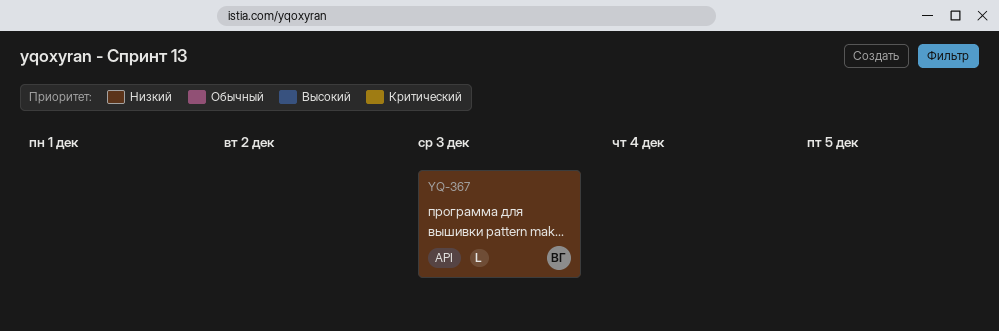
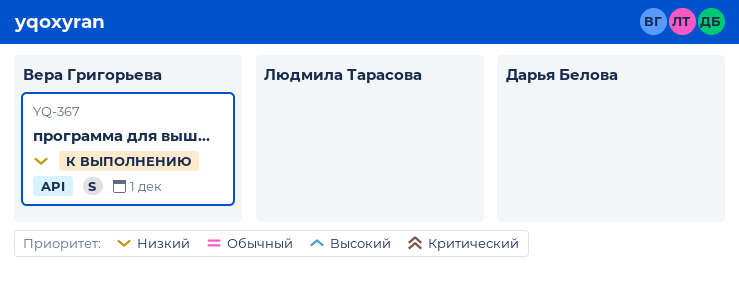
YQ-367, estimate: L -> S
YQ-367, due: Dec 3 -> Dec 1

